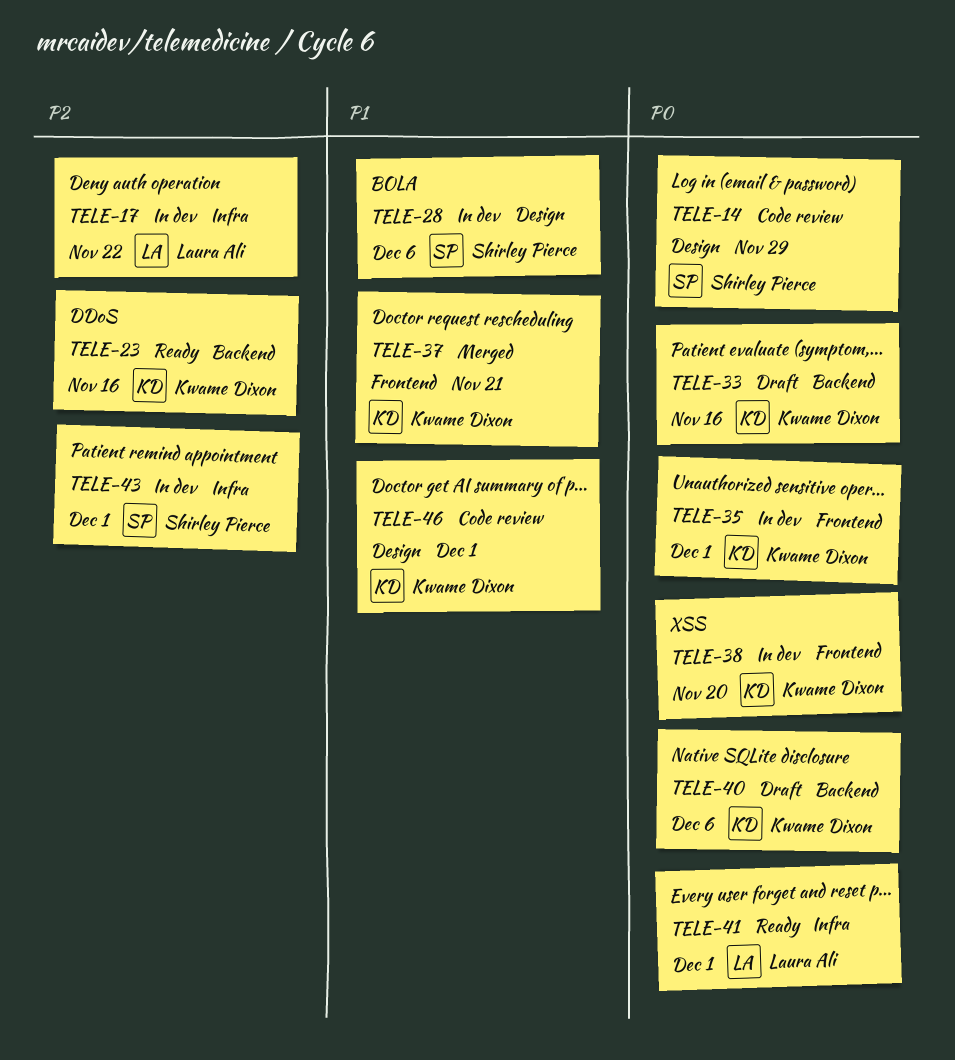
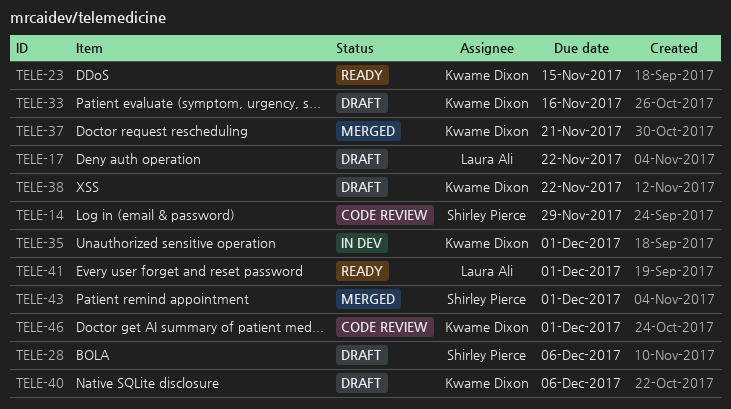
TELE-17, status: In dev -> Draft
TELE-23, due: Nov 16 -> Nov 15
TELE-28, status: In dev -> Draft
TELE-38, status: In dev -> Draft
TELE-38, due: Nov 20 -> Nov 22
TELE-43, status: In dev -> Merged

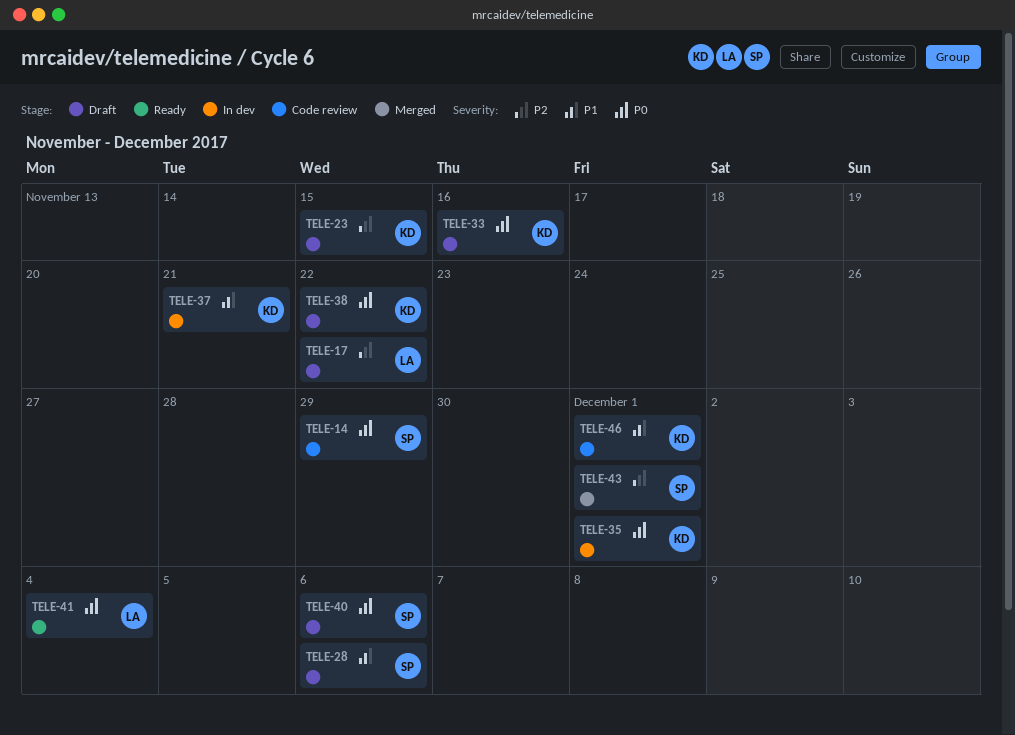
TELE-23, status: Ready -> Draft
TELE-37, status: Merged -> In dev
TELE-40, owner: Kwame Dixon -> Shirley Pierce
TELE-41, due: Dec 1 -> Dec 4

